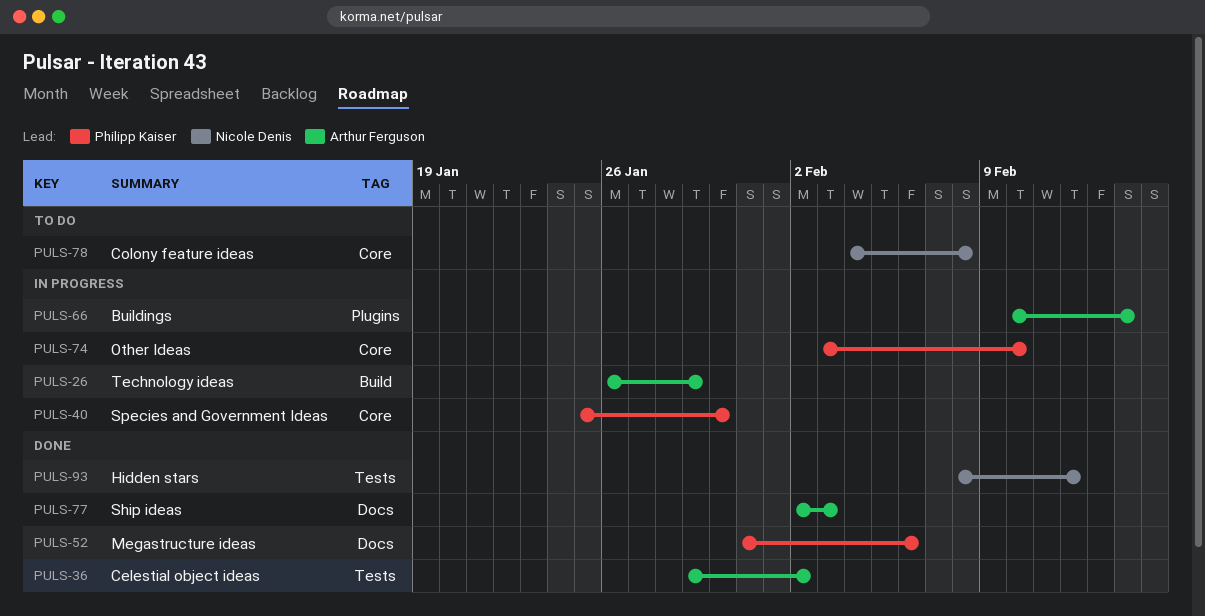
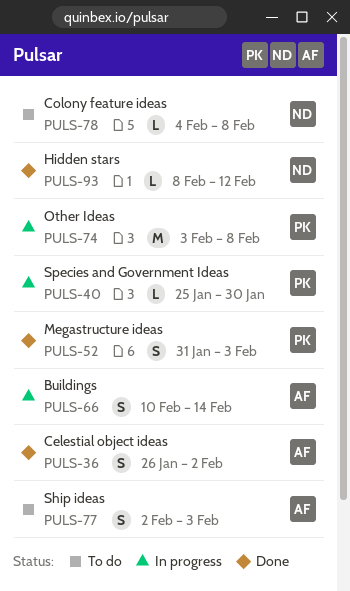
PULS-26: present -> none
PULS-36, start: Jan 29 -> Jan 26
PULS-52, due: Feb 6 -> Feb 3
PULS-74, due: Feb 10 -> Feb 8
PULS-77, status: Done -> To do

